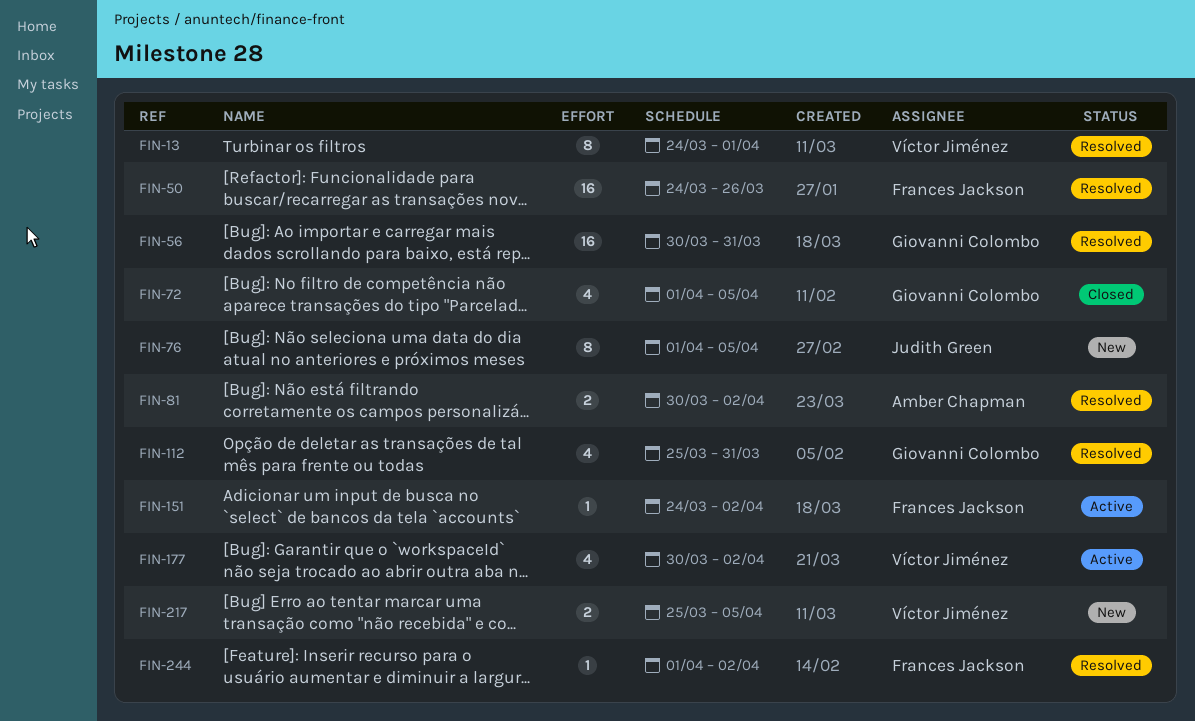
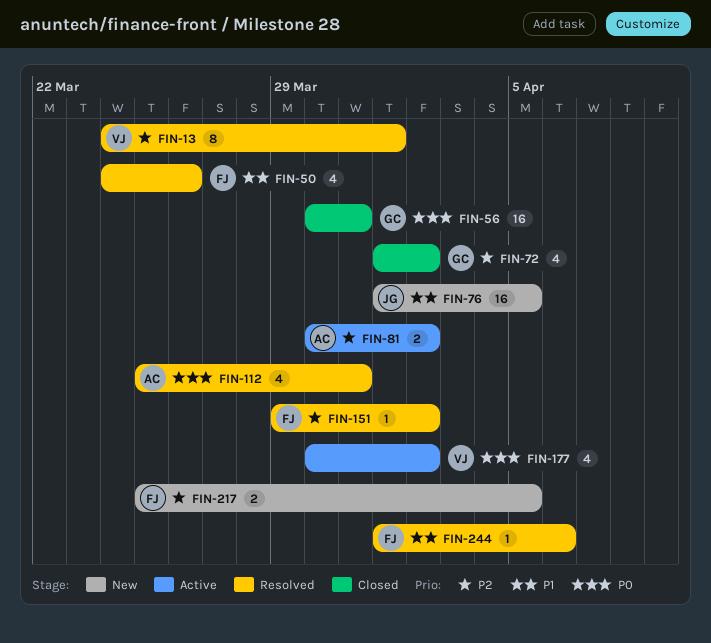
FIN-50, estimate: 16 -> 4
FIN-56, status: Resolved -> Closed
FIN-72, due: Apr 5 -> Apr 2
FIN-76, estimate: 8 -> 16
FIN-81, status: Resolved -> Active
FIN-112, owner: Giovanni Colombo -> Amber Chapman
FIN-151, status: Active -> Resolved
FIN-151, start: Mar 24 -> Mar 29
FIN-217, owner: Víctor Jiménez -> Frances Jackson
FIN-244, due: Apr 2 -> Apr 6

